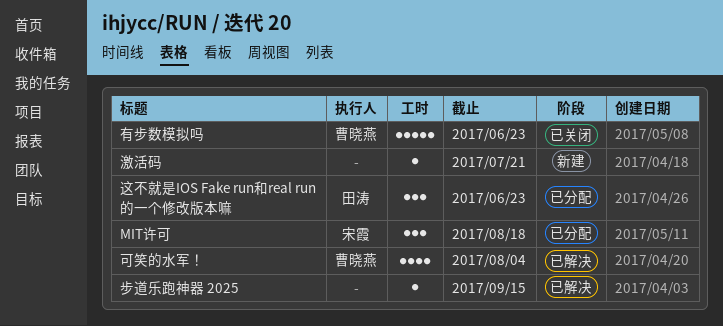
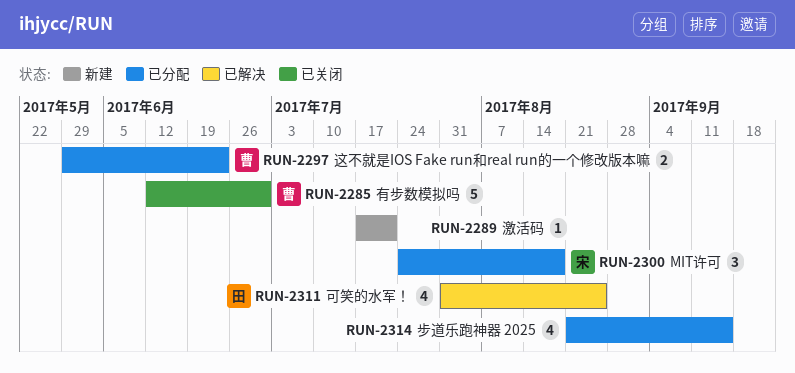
可笑的水军！, owner: 曹晓燕 -> 田涛
可笑的水军！, due: Aug 4 -> Aug 25
有步数模拟吗, due: Jun 23 -> Jun 30
步道乐跑神器 2025, status: 已解决 -> 已分配
步道乐跑神器 2025, estimate: 1 -> 4
这不就是IOS Fake run和real run的一个修改版本嘛, owner: 田涛 -> 曹晓燕
这不就是IOS Fake run和real run的一个修改版本嘛, estimate: 3 -> 2

